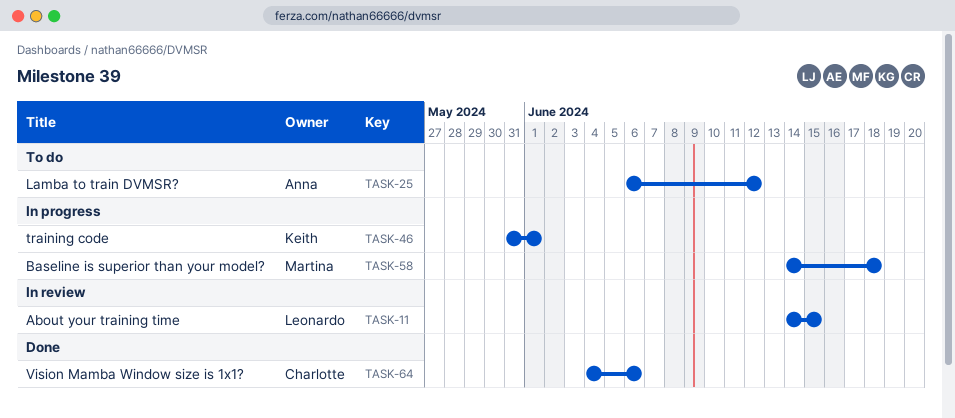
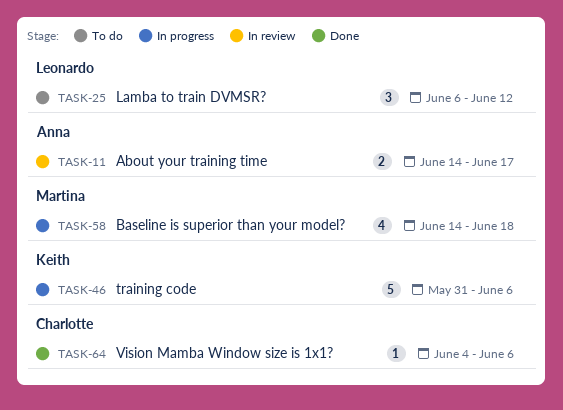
TASK-11, owner: Leonardo -> Anna
TASK-11, due: Jun 15 -> Jun 17
TASK-25, owner: Anna -> Leonardo
TASK-46, due: Jun 1 -> Jun 6

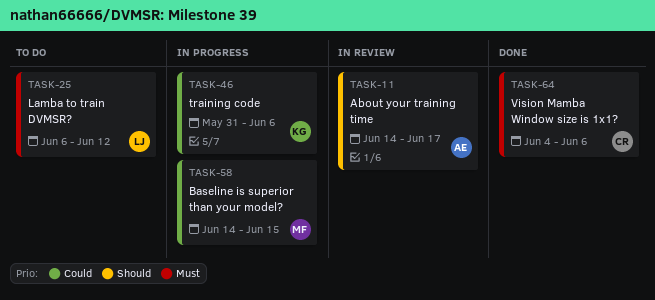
TASK-58, due: Jun 18 -> Jun 15

